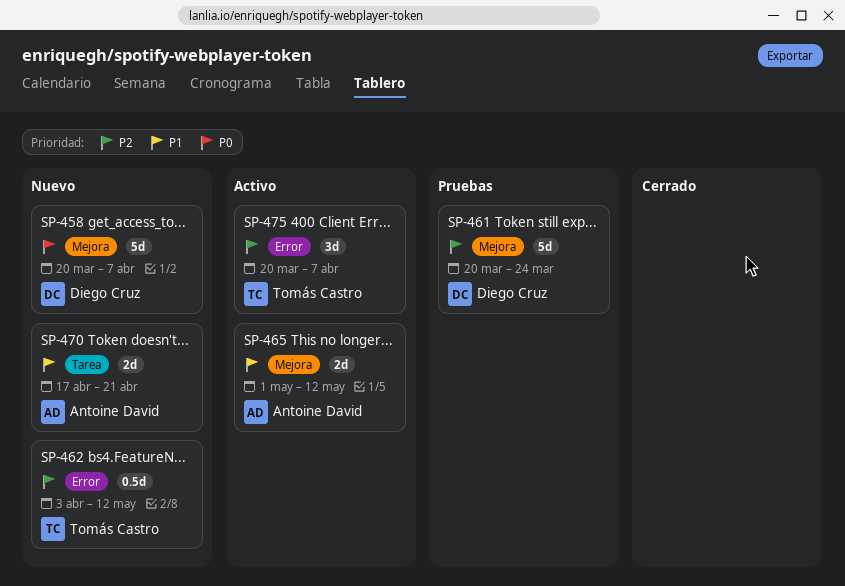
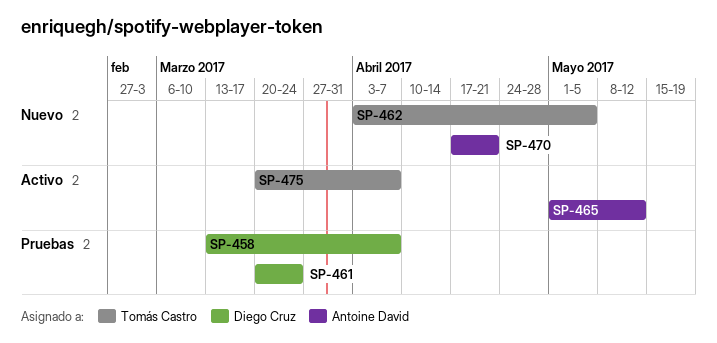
SP-458, status: Nuevo -> Pruebas
SP-458, start: Mar 20 -> Mar 13
SP-462, due: May 12 -> May 5

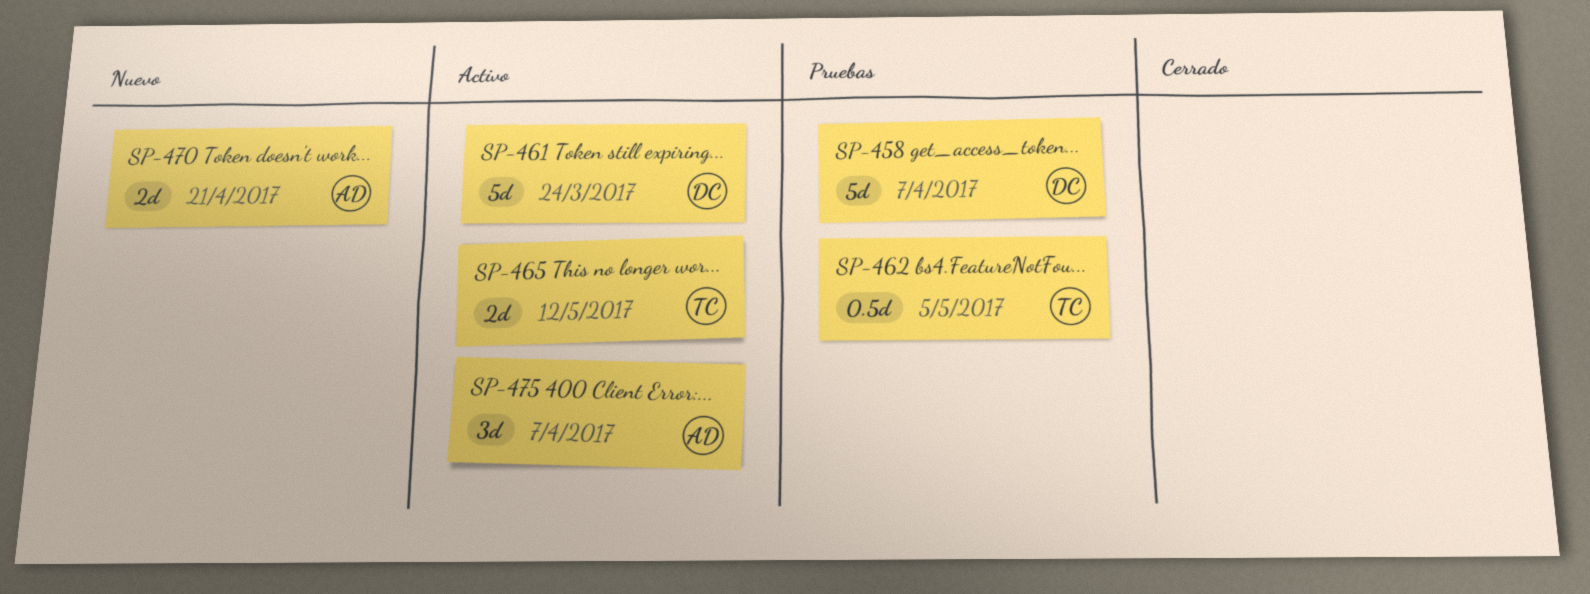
SP-461, status: Pruebas -> Activo
SP-462, status: Nuevo -> Pruebas
SP-465, owner: Antoine David -> Tomás Castro
SP-475, owner: Tomás Castro -> Antoine David

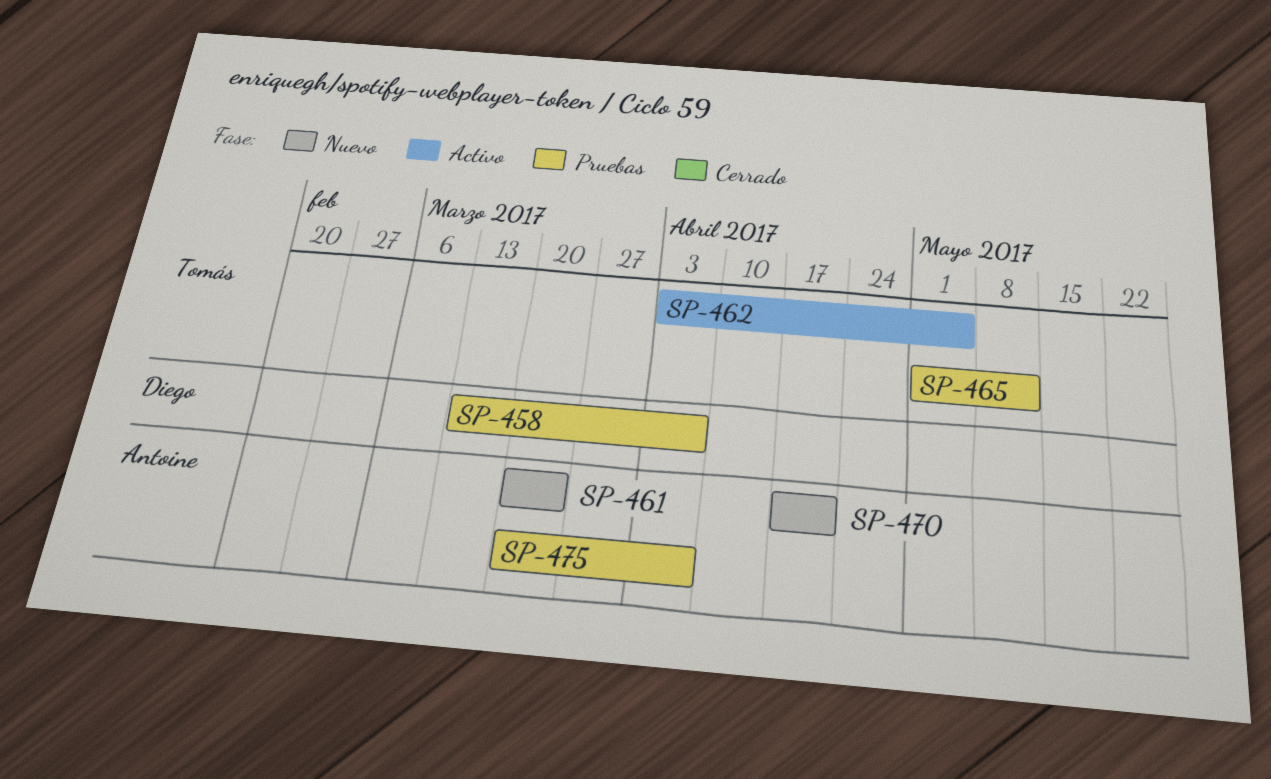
SP-461, status: Activo -> Nuevo
SP-461, owner: Diego -> Antoine
SP-462, status: Pruebas -> Activo
SP-465, status: Activo -> Pruebas
SP-475, status: Activo -> Pruebas

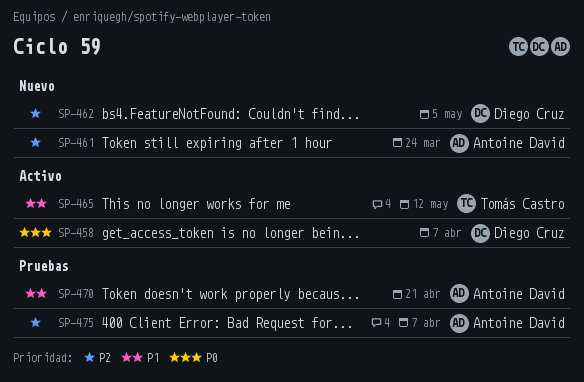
SP-458, status: Pruebas -> Activo
SP-462, status: Activo -> Nuevo
SP-462, owner: Tomás Castro -> Diego Cruz
SP-465, status: Pruebas -> Activo
SP-470, status: Nuevo -> Pruebas

